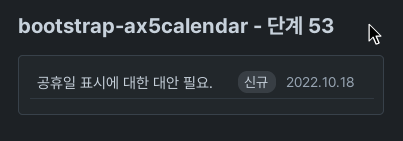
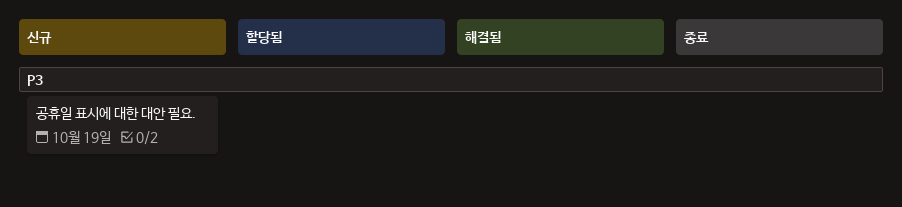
공휴일 표시에 대한 대안 필요., due: Oct 18 -> Oct 19

